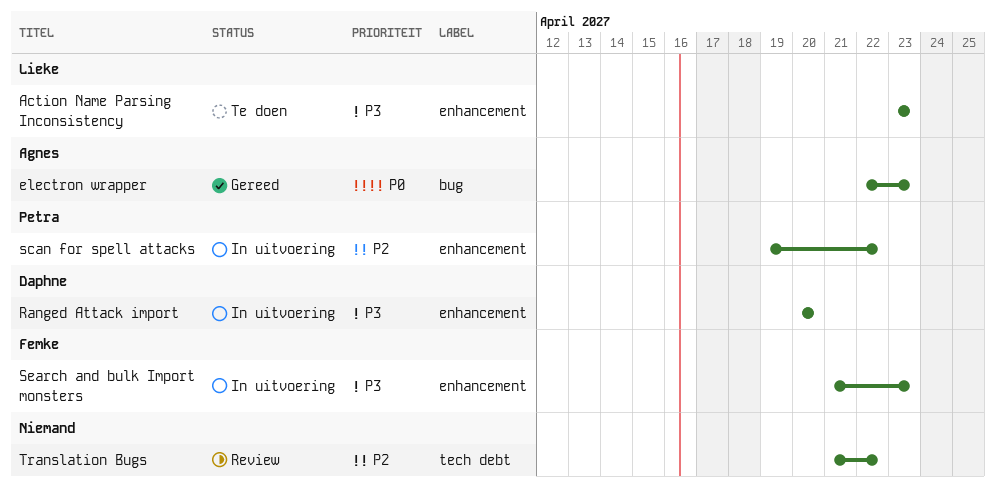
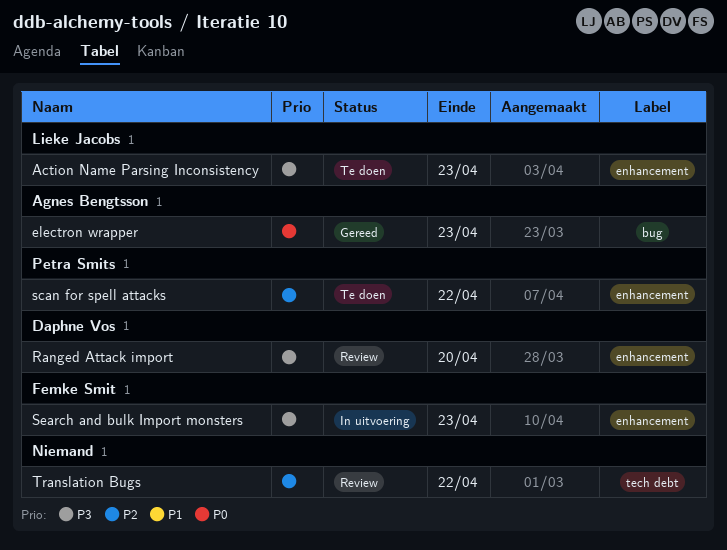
Ranged Attack import, status: In uitvoering -> Review
scan for spell attacks, status: In uitvoering -> Te doen

